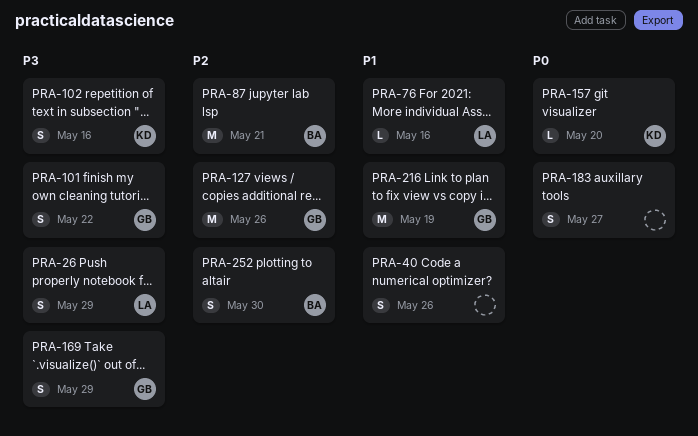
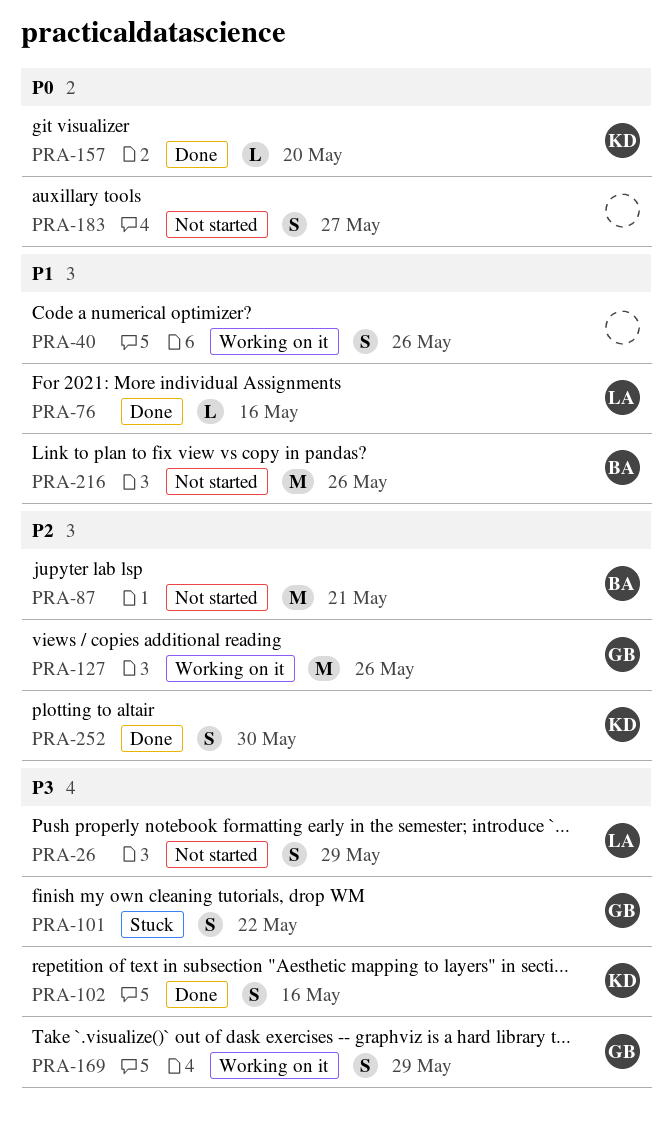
PRA-216, owner: GB -> BA
PRA-216, due: May 19 -> May 26
PRA-252, owner: BA -> KD

